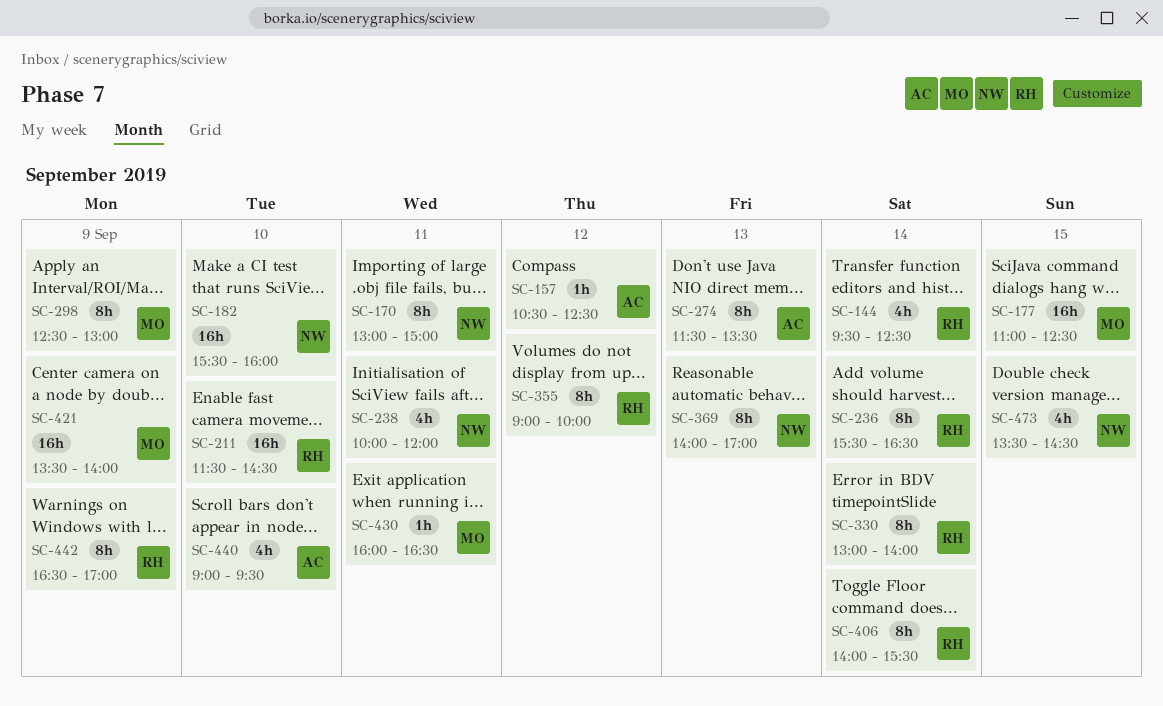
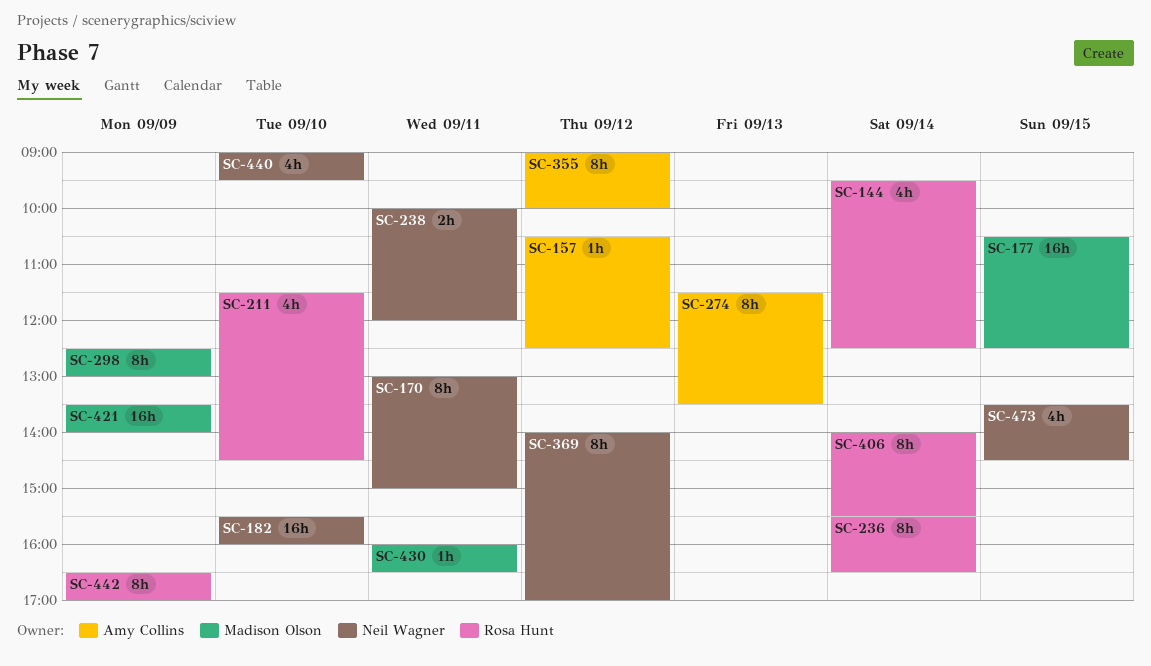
SC-177, begins: 11:00 -> 10:30
SC-211, estimate: 16h -> 4h
SC-238, estimate: 4h -> 2h
SC-330: present -> none
SC-355, owner: Rosa Hunt -> Amy Collins
SC-369, day: Sep 13 -> Sep 12
SC-440, owner: Amy Collins -> Neil Wagner

